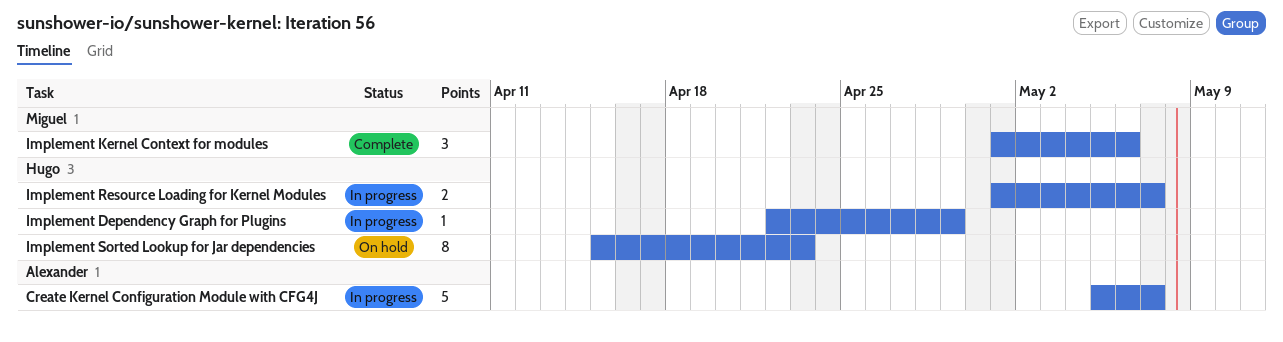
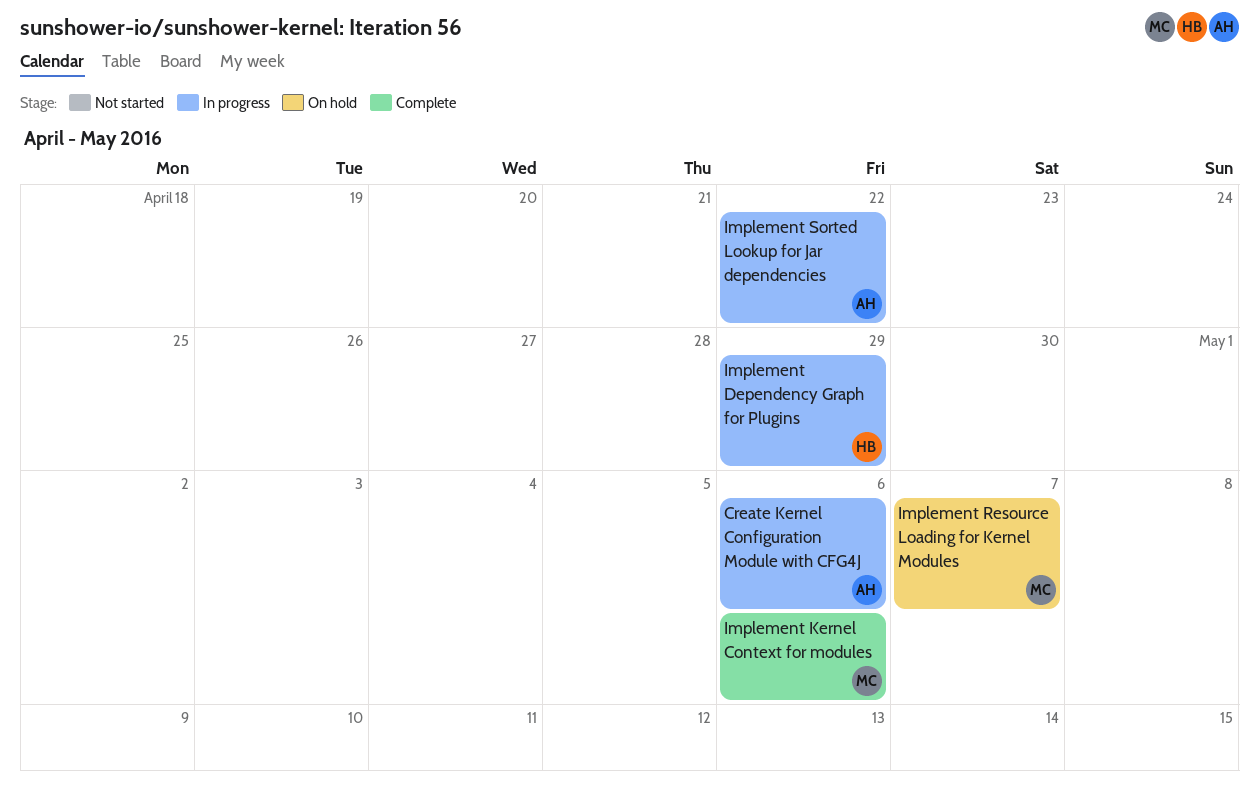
Create Kernel Configuration Module with CFG4J, due: May 7 -> May 6
Implement Resource Loading for Kernel Modules, status: In progress -> On hold
Implement Resource Loading for Kernel Modules, owner: Hugo -> Miguel
Implement Sorted Lookup for Jar dependencies, status: On hold -> In progress
Implement Sorted Lookup for Jar dependencies, owner: Hugo -> Alexander
Implement Sorted Lookup for Jar dependencies, due: Apr 23 -> Apr 22

